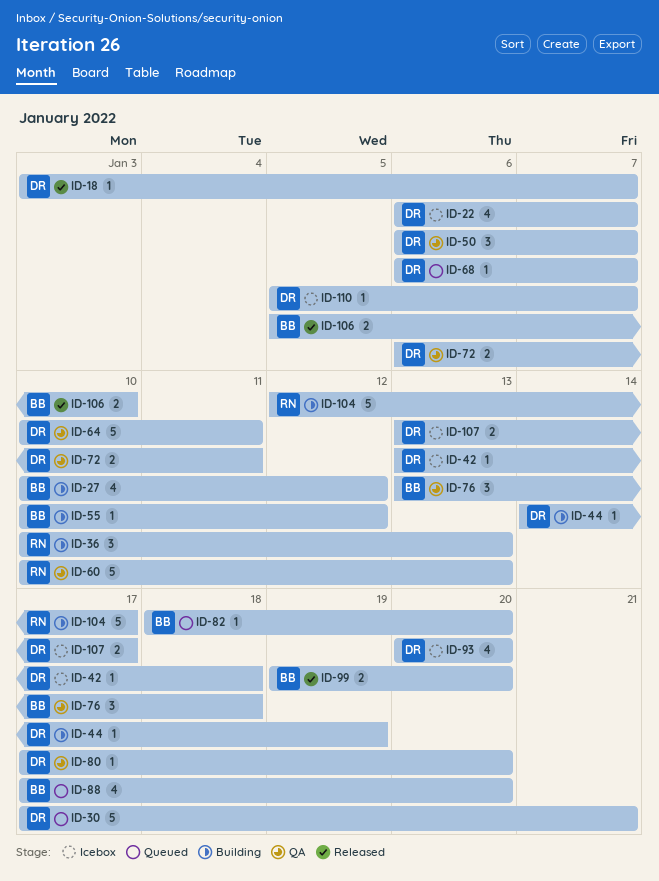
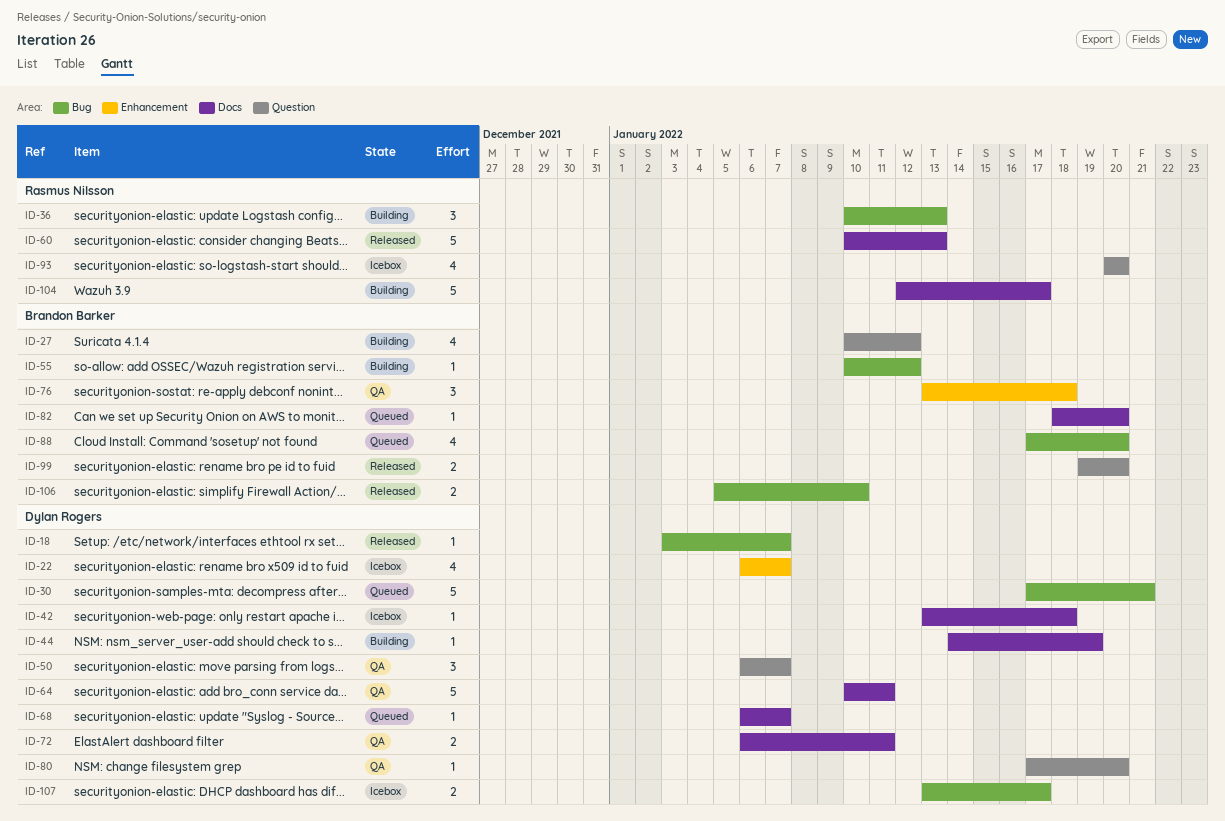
ID-60, status: QA -> Released
ID-93, owner: Dylan Rogers -> Rasmus Nilsson
ID-110: present -> none

